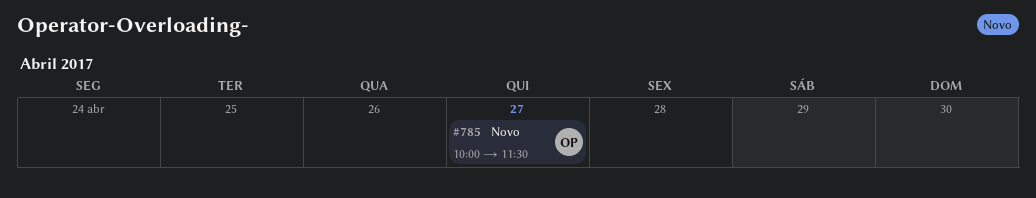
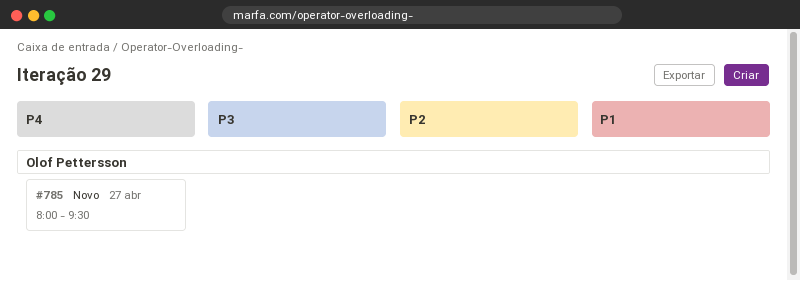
#785, begins: 10:00 -> 08:00
#785, ends: 11:30 -> 09:30

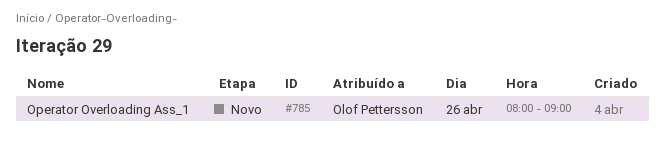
#785, day: Apr 27 -> Apr 26
#785, ends: 09:30 -> 09:00

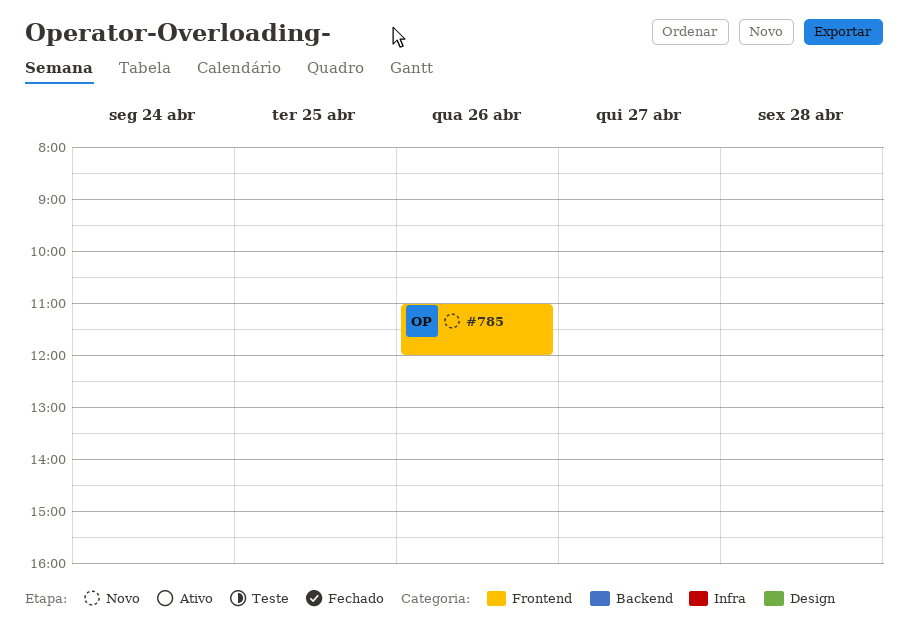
#785, begins: 08:00 -> 11:00
#785, ends: 09:00 -> 12:00

